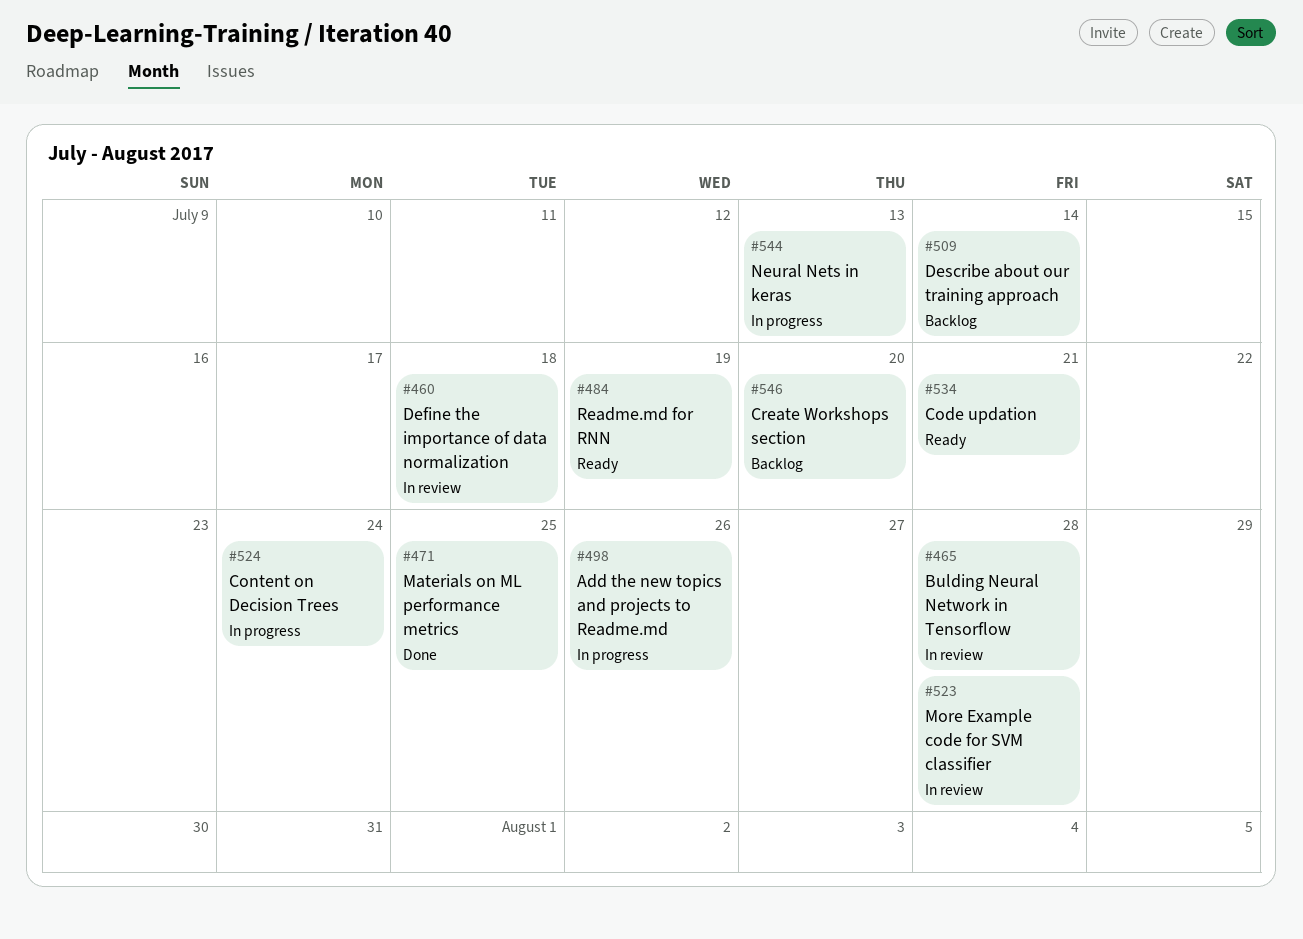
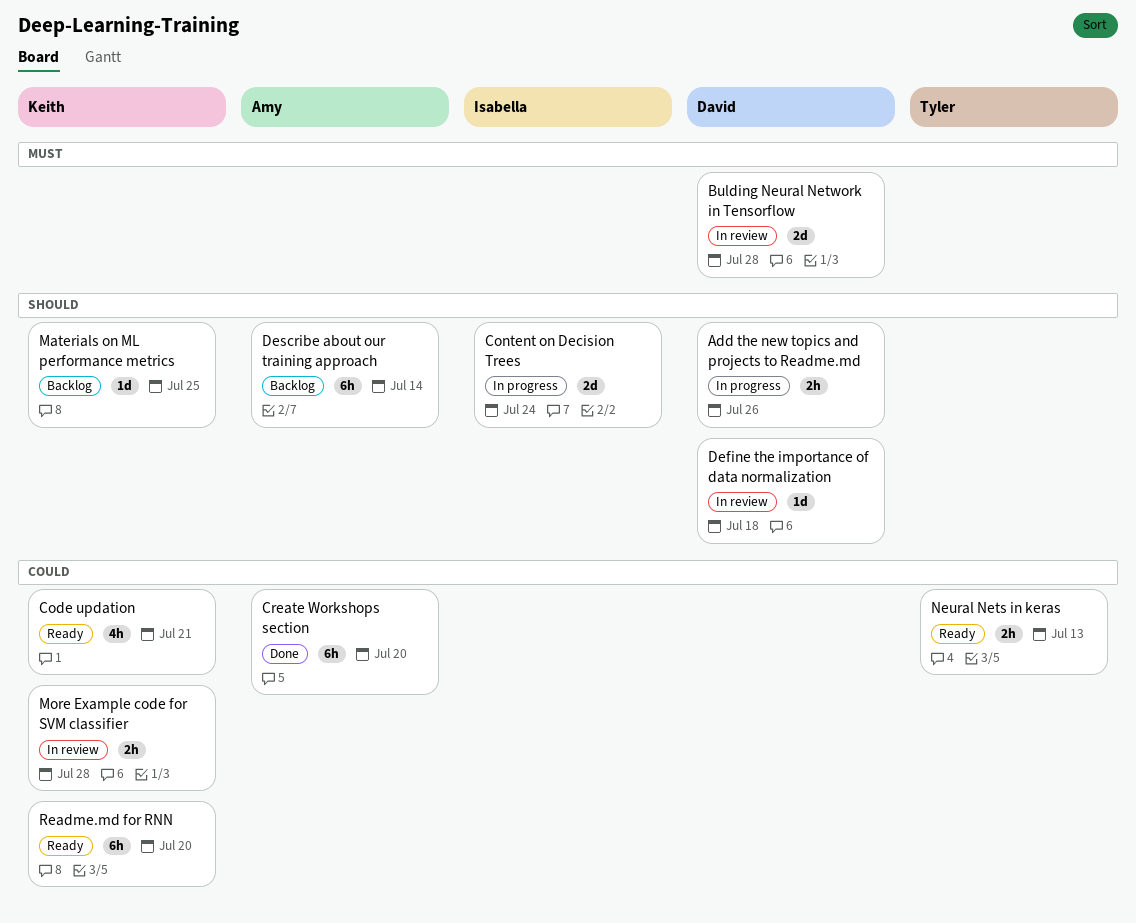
Create Workshops section, status: Backlog -> Done
Materials on ML performance metrics, status: Done -> Backlog
Neural Nets in keras, status: In progress -> Ready
Readme.md for RNN, due: Jul 19 -> Jul 20

